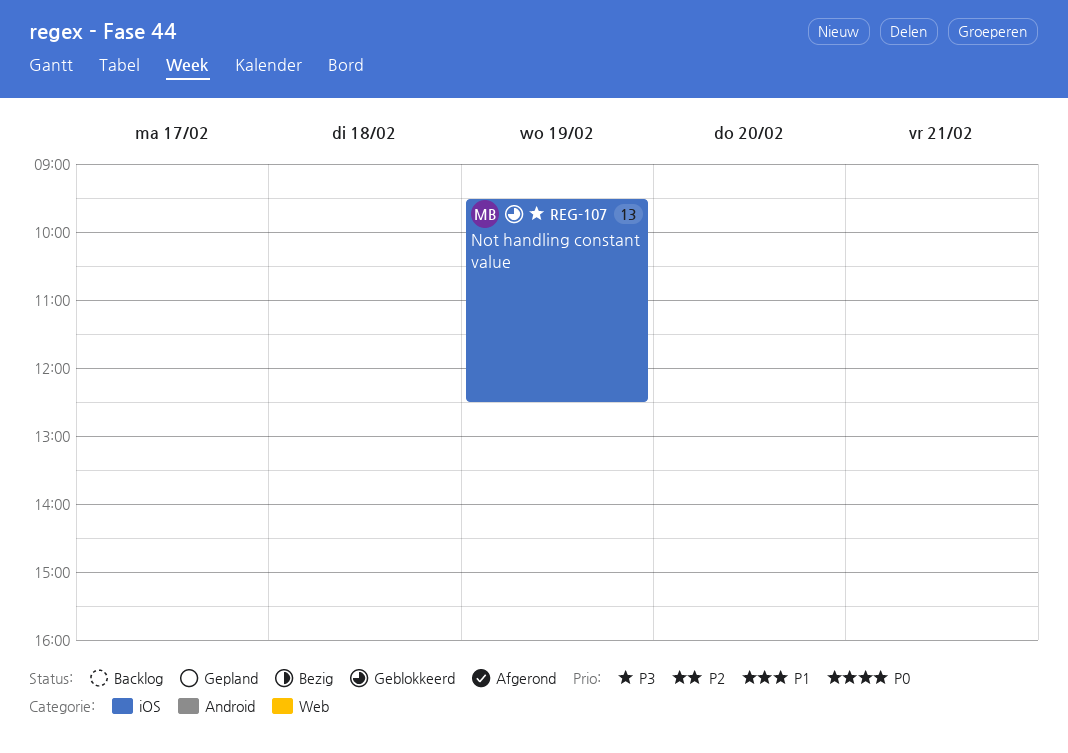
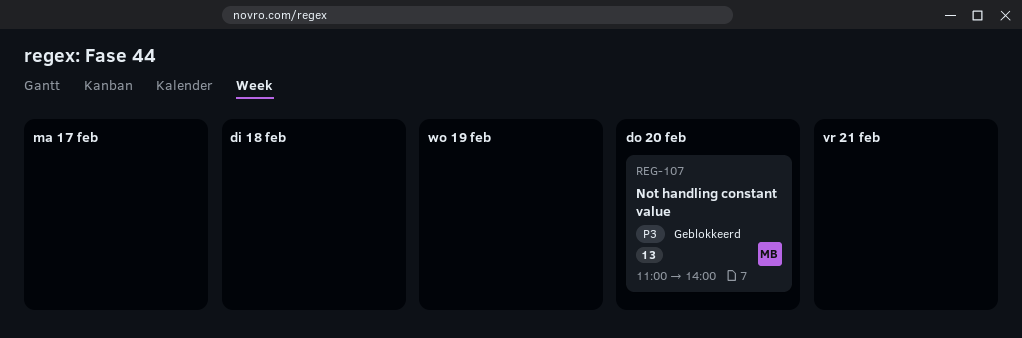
REG-107, day: Feb 19 -> Feb 20
REG-107, begins: 09:30 -> 11:00
REG-107, ends: 12:30 -> 14:00

